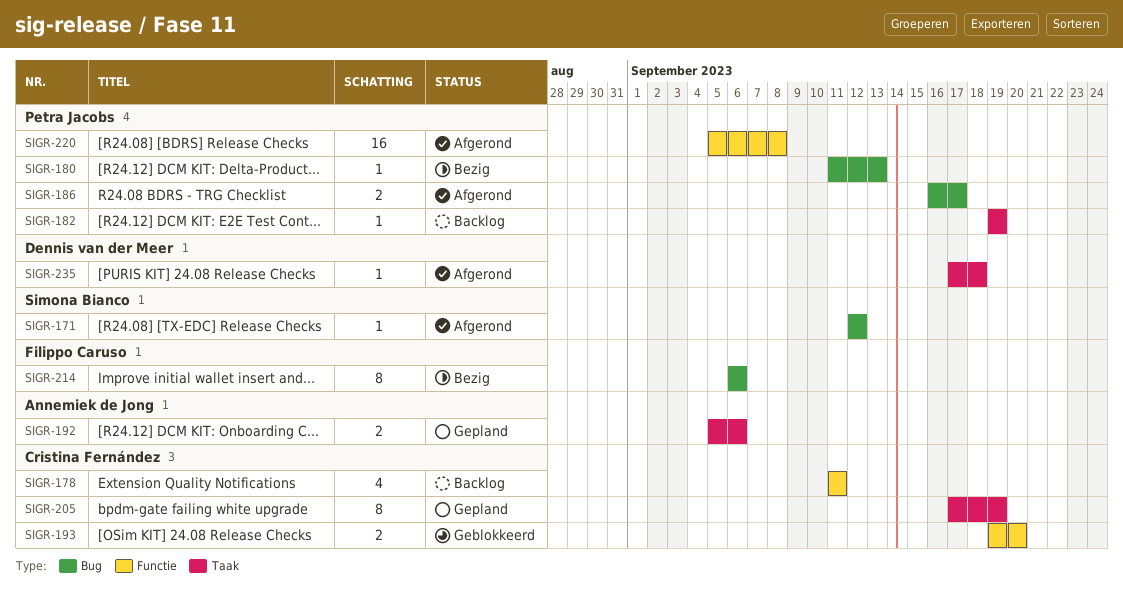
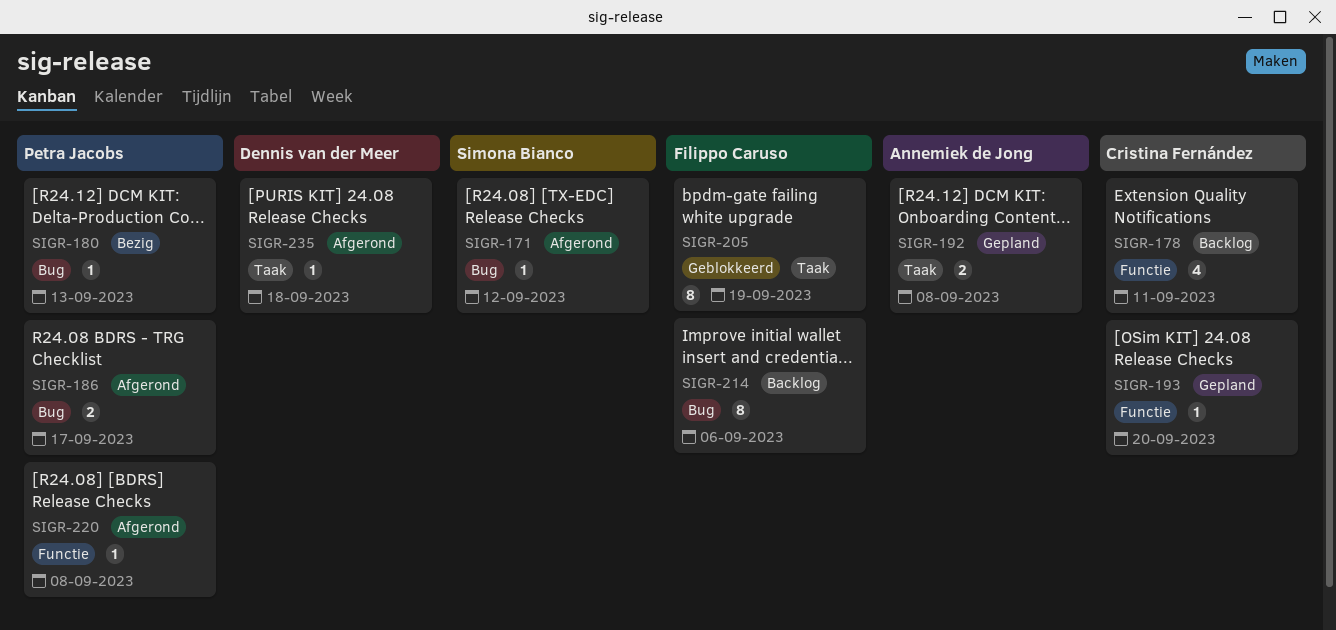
SIGR-182: present -> none
SIGR-192, due: Sep 6 -> Sep 8
SIGR-193, status: Geblokkeerd -> Gepland
SIGR-193, estimate: 2 -> 1
SIGR-205, status: Gepland -> Geblokkeerd
SIGR-205, owner: Cristina Fernández -> Filippo Caruso
SIGR-214, status: Bezig -> Backlog
SIGR-220, estimate: 16 -> 1

